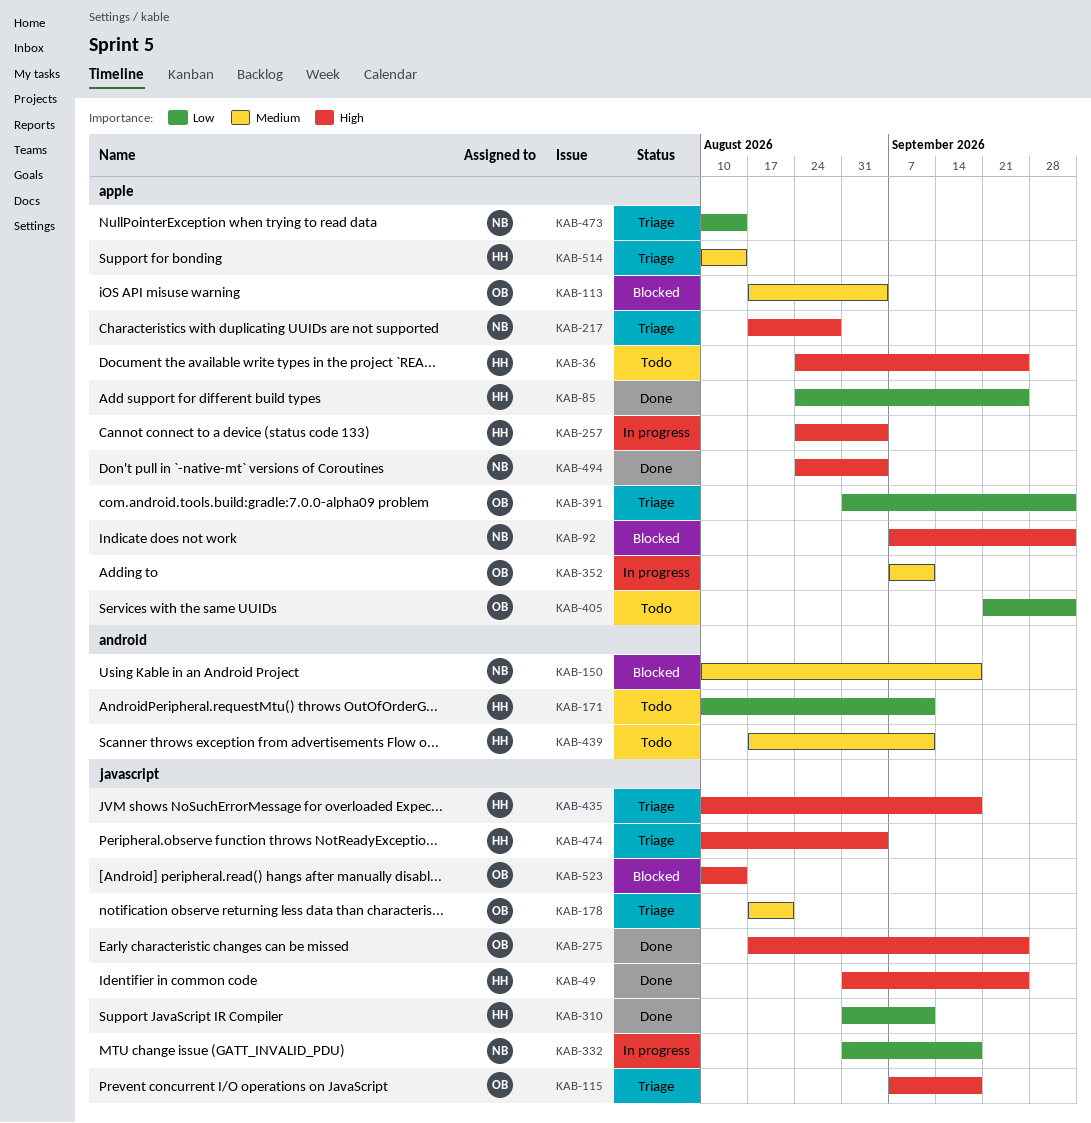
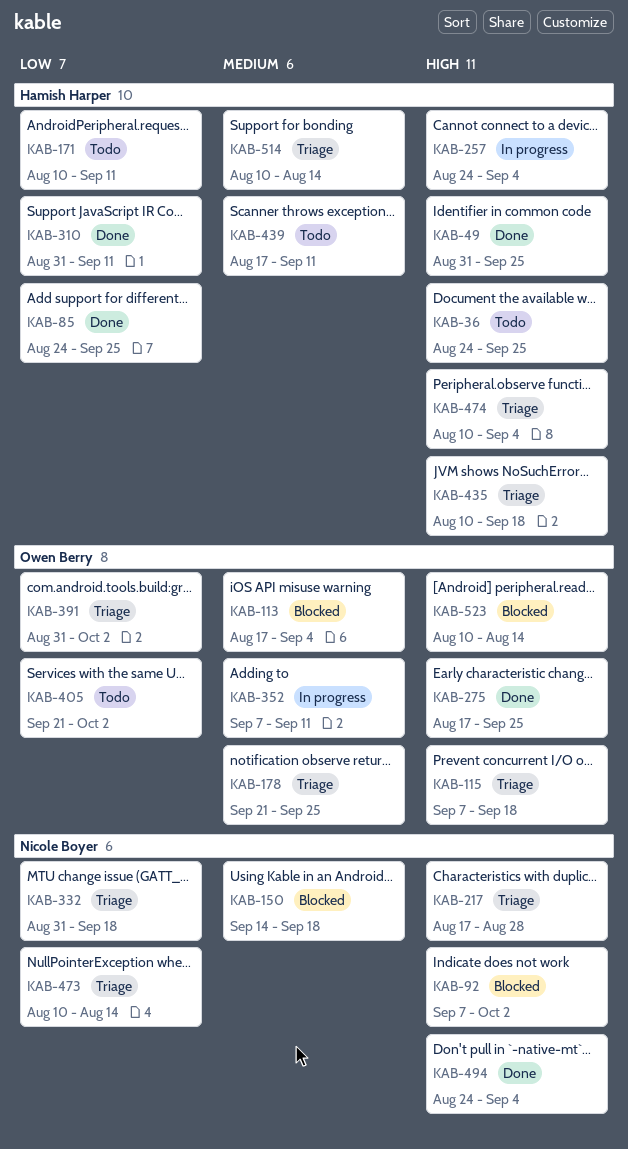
KAB-150, start: Aug 10 -> Sep 14
KAB-178, start: Aug 17 -> Sep 21
KAB-178, due: Aug 21 -> Sep 25
KAB-332, status: In progress -> Triage

